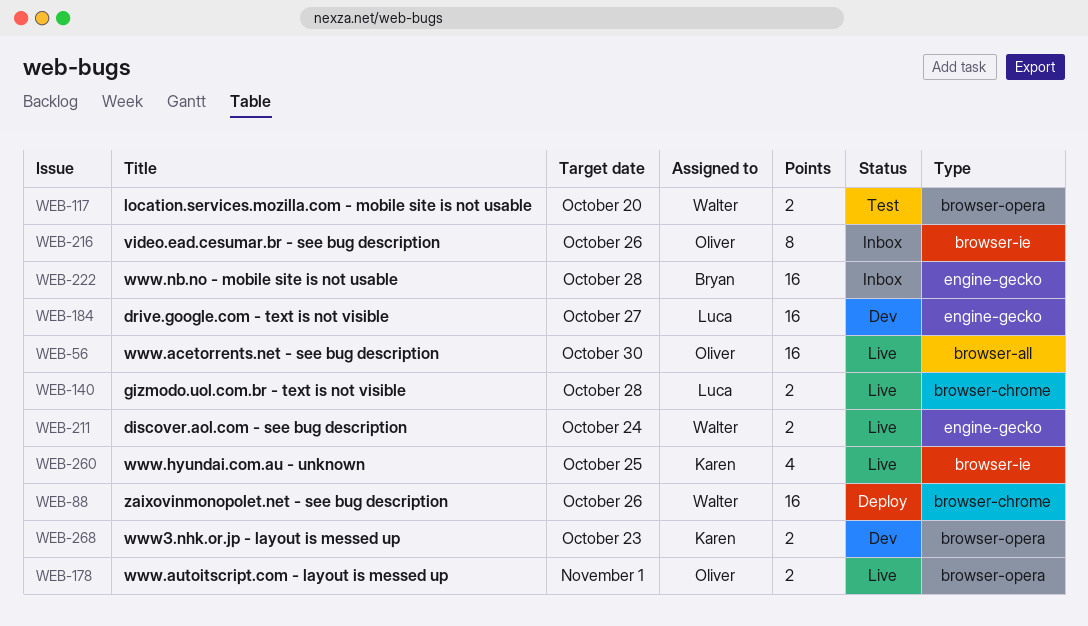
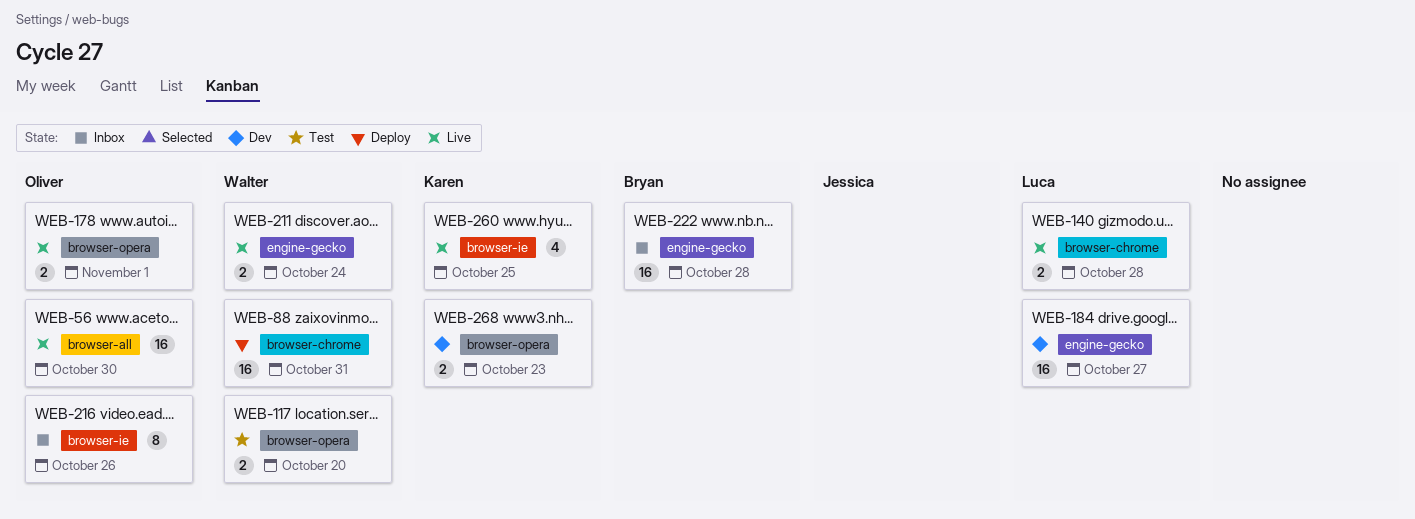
WEB-88, due: Oct 26 -> Oct 31

